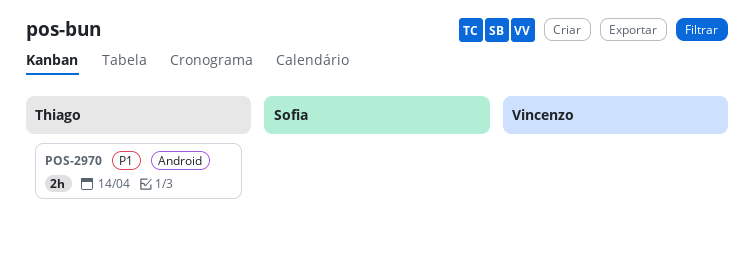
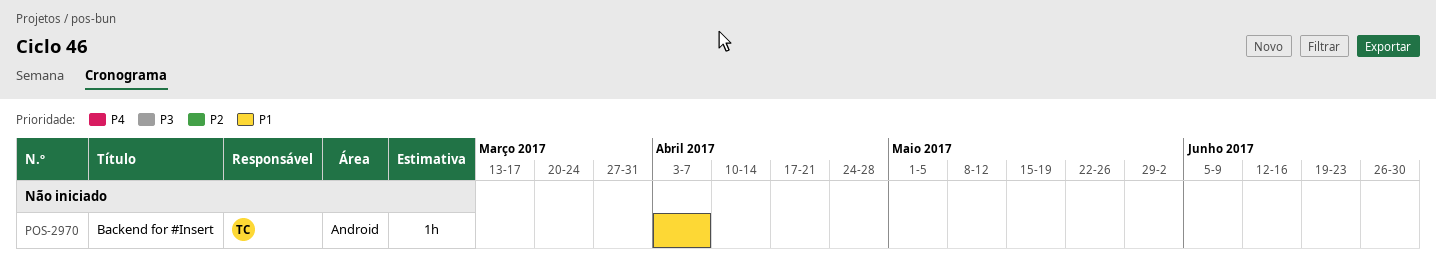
POS-2970, estimate: 2h -> 1h
POS-2970, due: Apr 14 -> Apr 7

